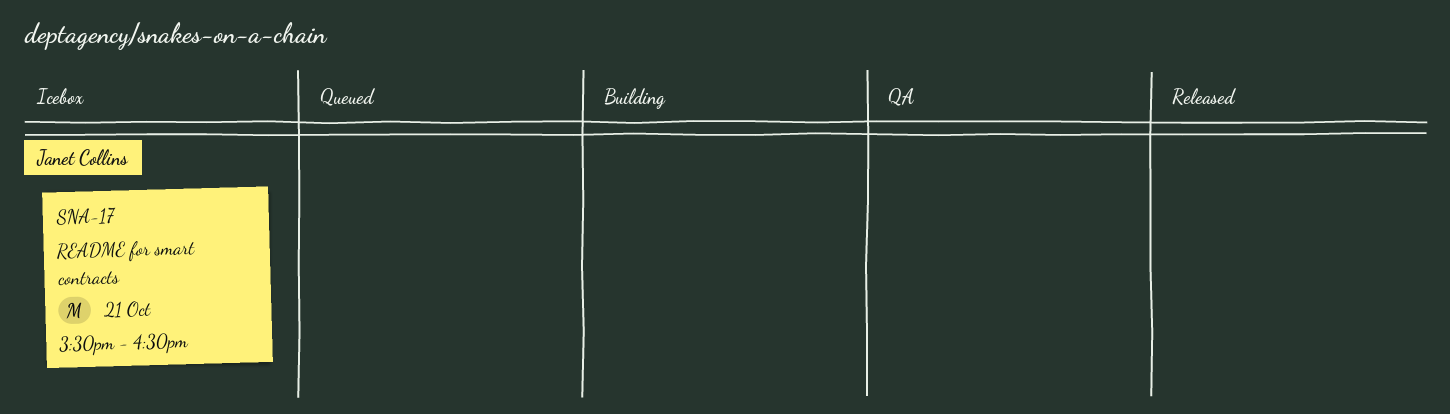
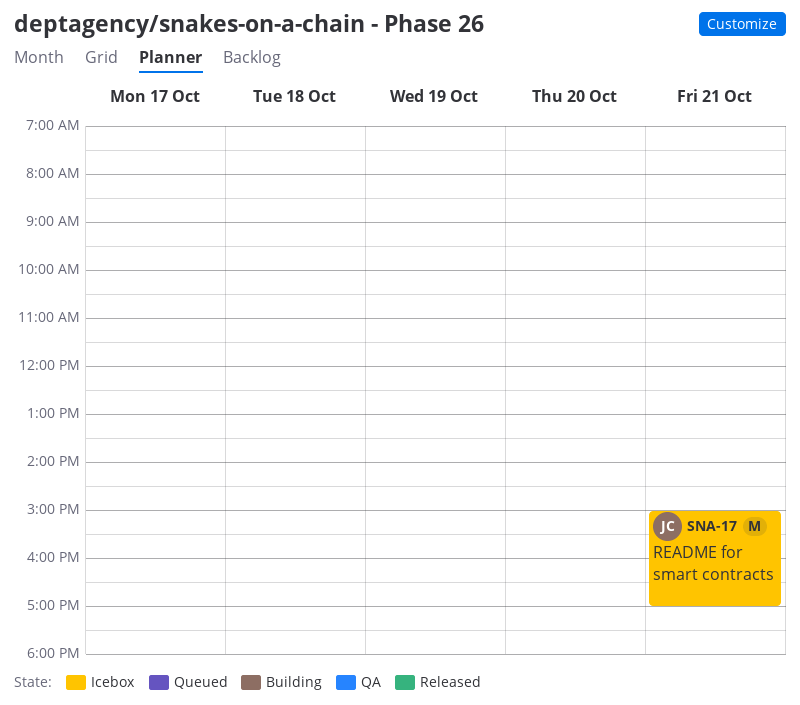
SNA-17, begins: 15:30 -> 15:00
SNA-17, ends: 16:30 -> 17:00

